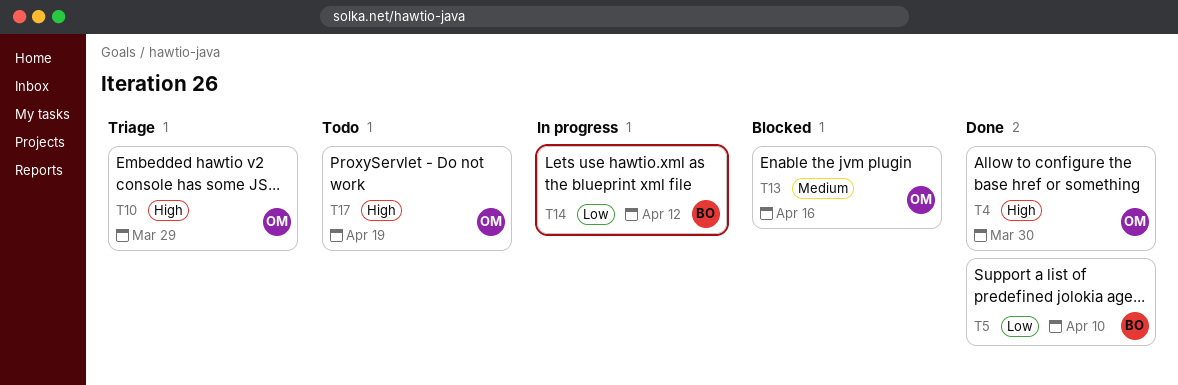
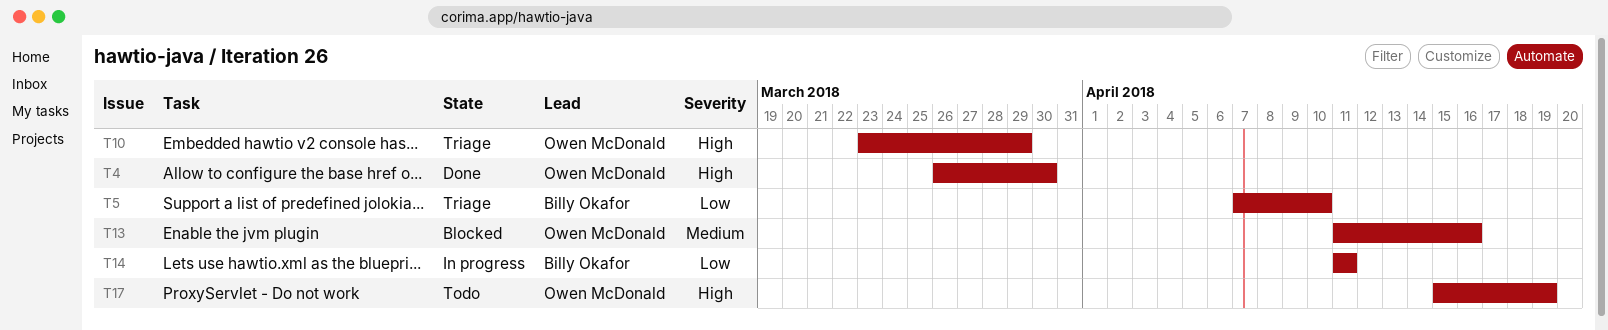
T5, status: Done -> Triage
T14, due: Apr 12 -> Apr 11

